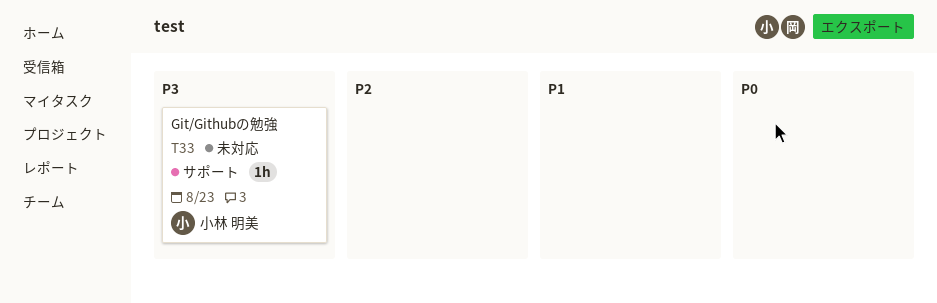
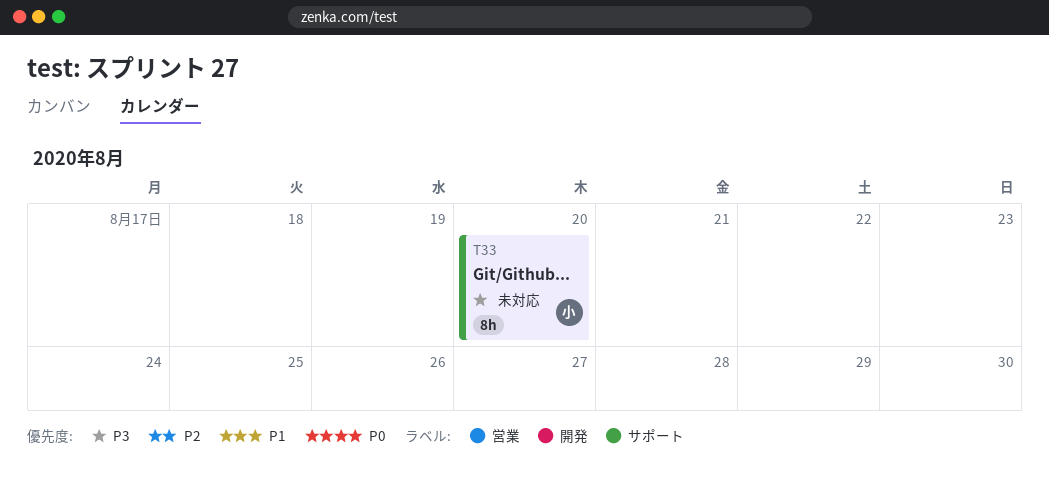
T33, estimate: 1h -> 8h
T33, due: Aug 23 -> Aug 20

